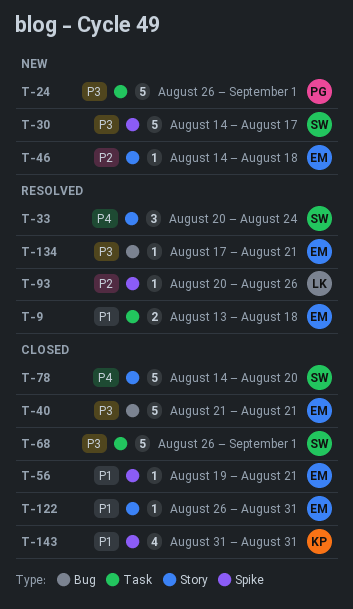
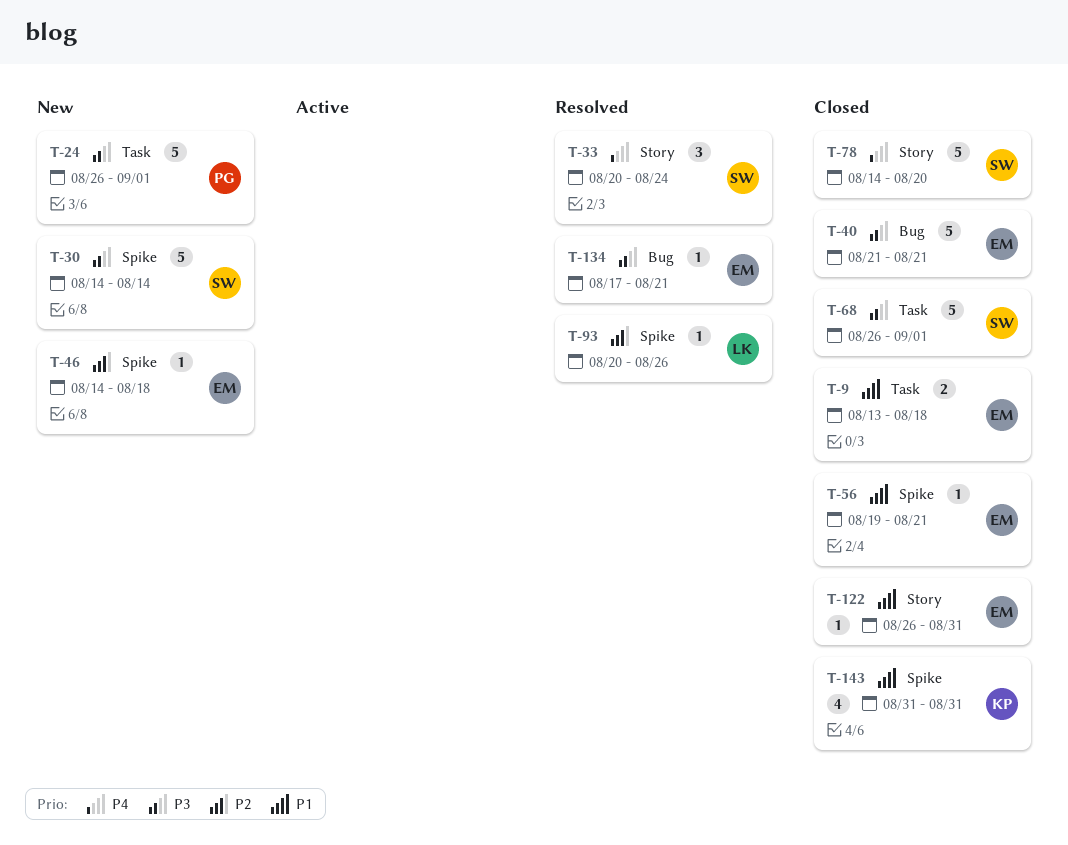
T-9, status: Resolved -> Closed
T-30, due: Aug 17 -> Aug 14
T-46, label: Story -> Spike

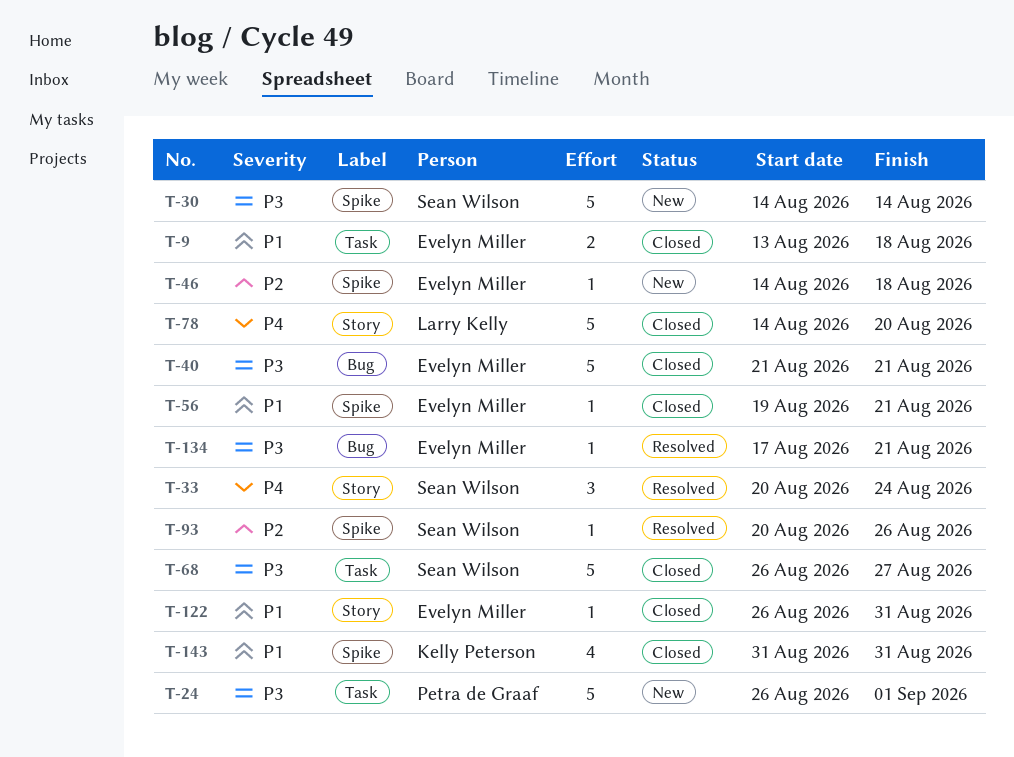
T-68, due: Sep 1 -> Aug 27
T-78, owner: Sean Wilson -> Larry Kelly
T-93, owner: Larry Kelly -> Sean Wilson

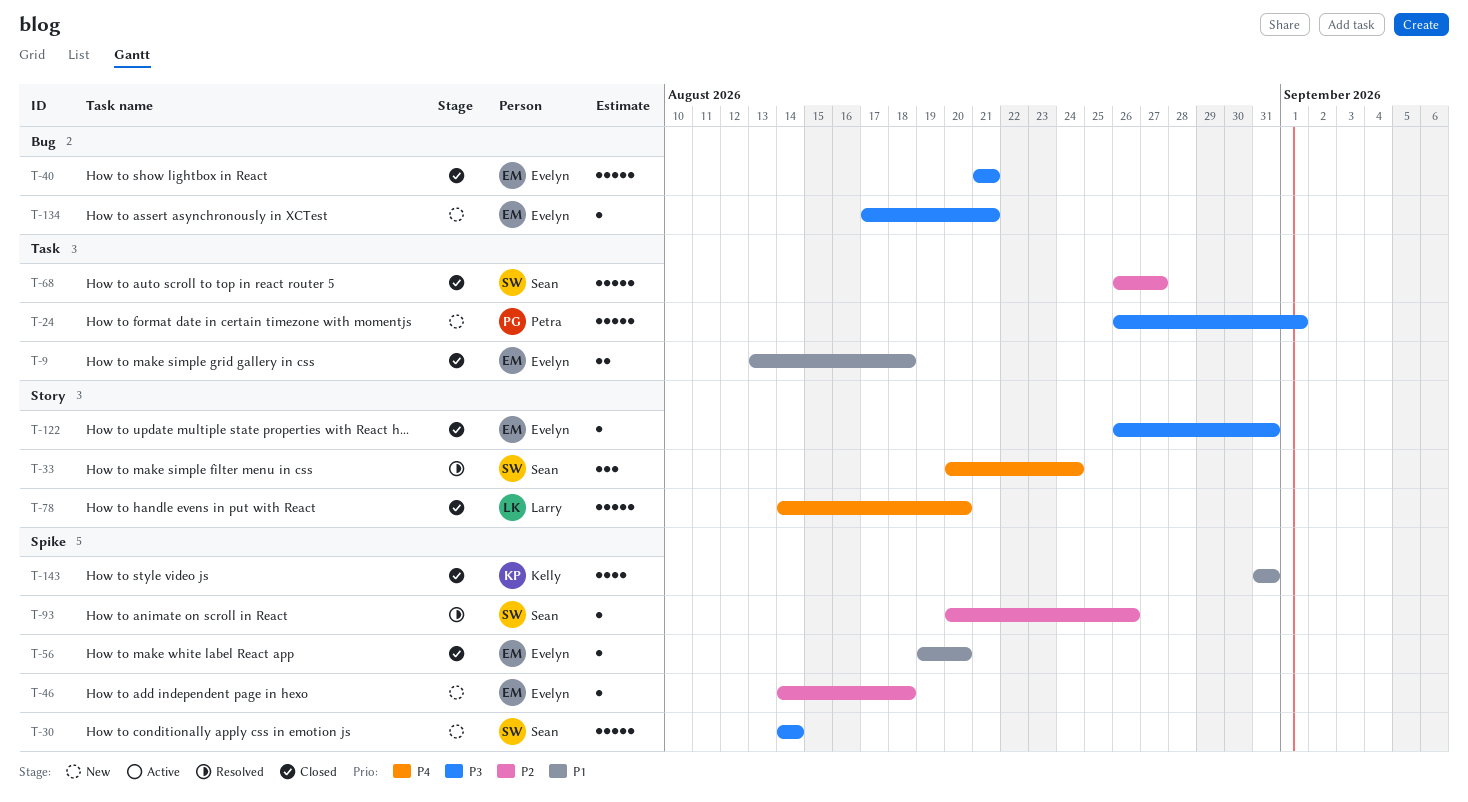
T-56, due: Aug 21 -> Aug 20
T-68, priority: P3 -> P2
T-122, priority: P1 -> P3
T-134, status: Resolved -> New

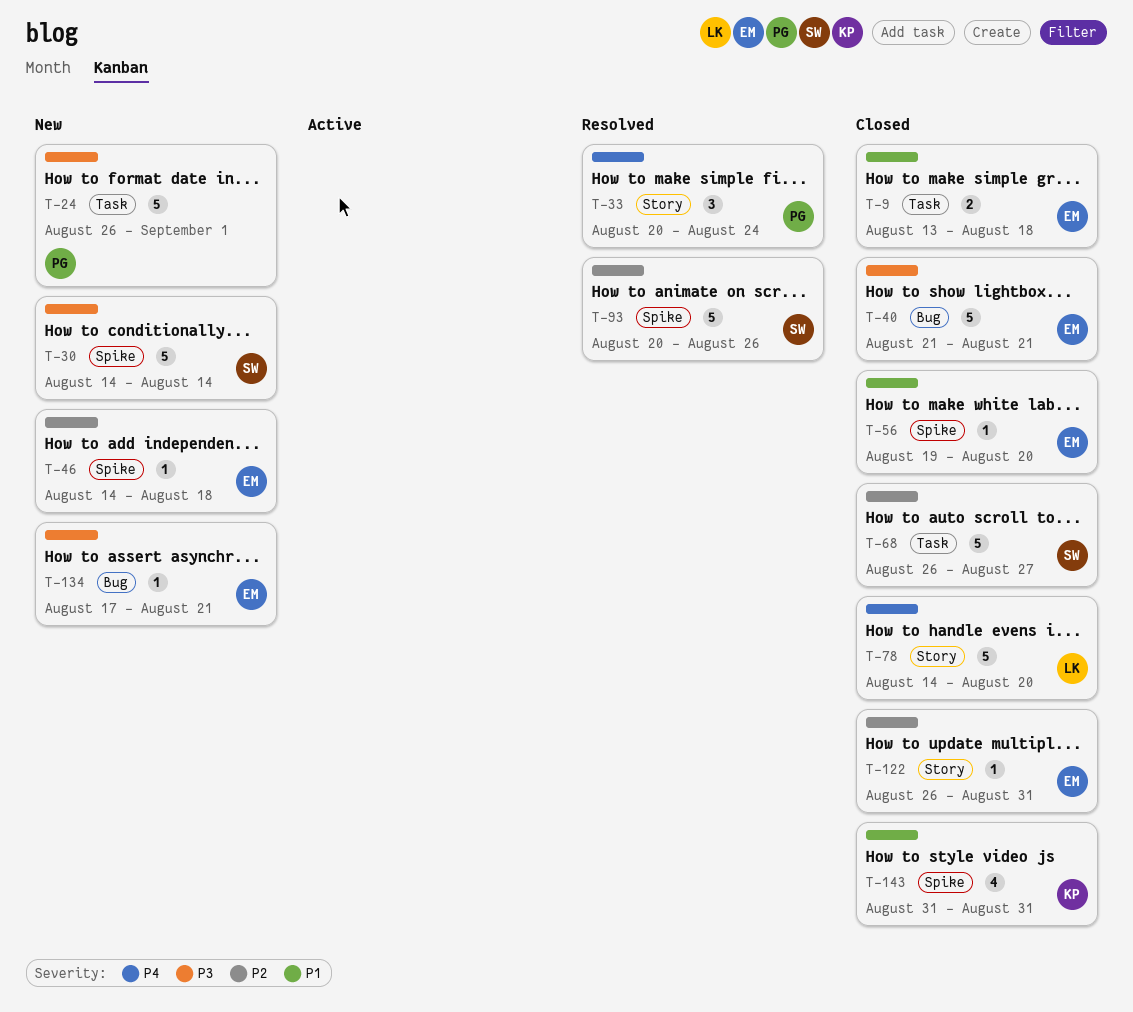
T-33, owner: Sean -> Petra
T-93, estimate: 1 -> 5
T-122, priority: P3 -> P2

